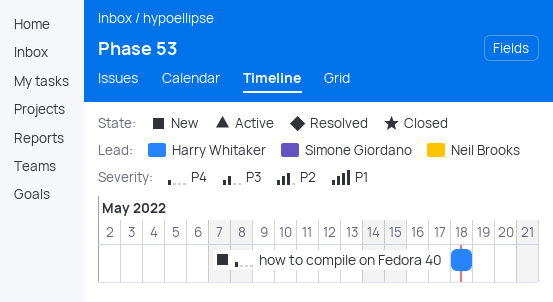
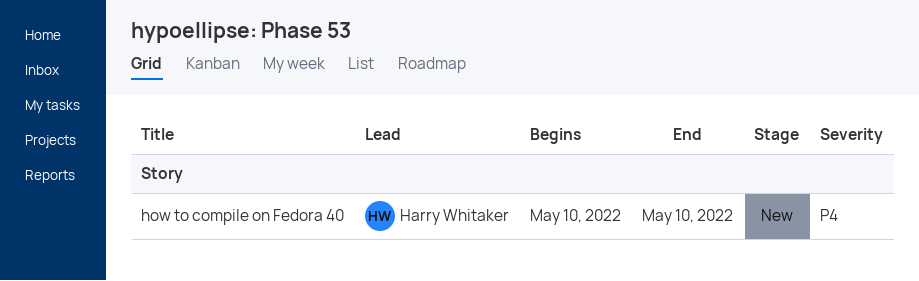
how to compile on Fedora 40, start: May 18 -> May 10
how to compile on Fedora 40, due: May 18 -> May 10

